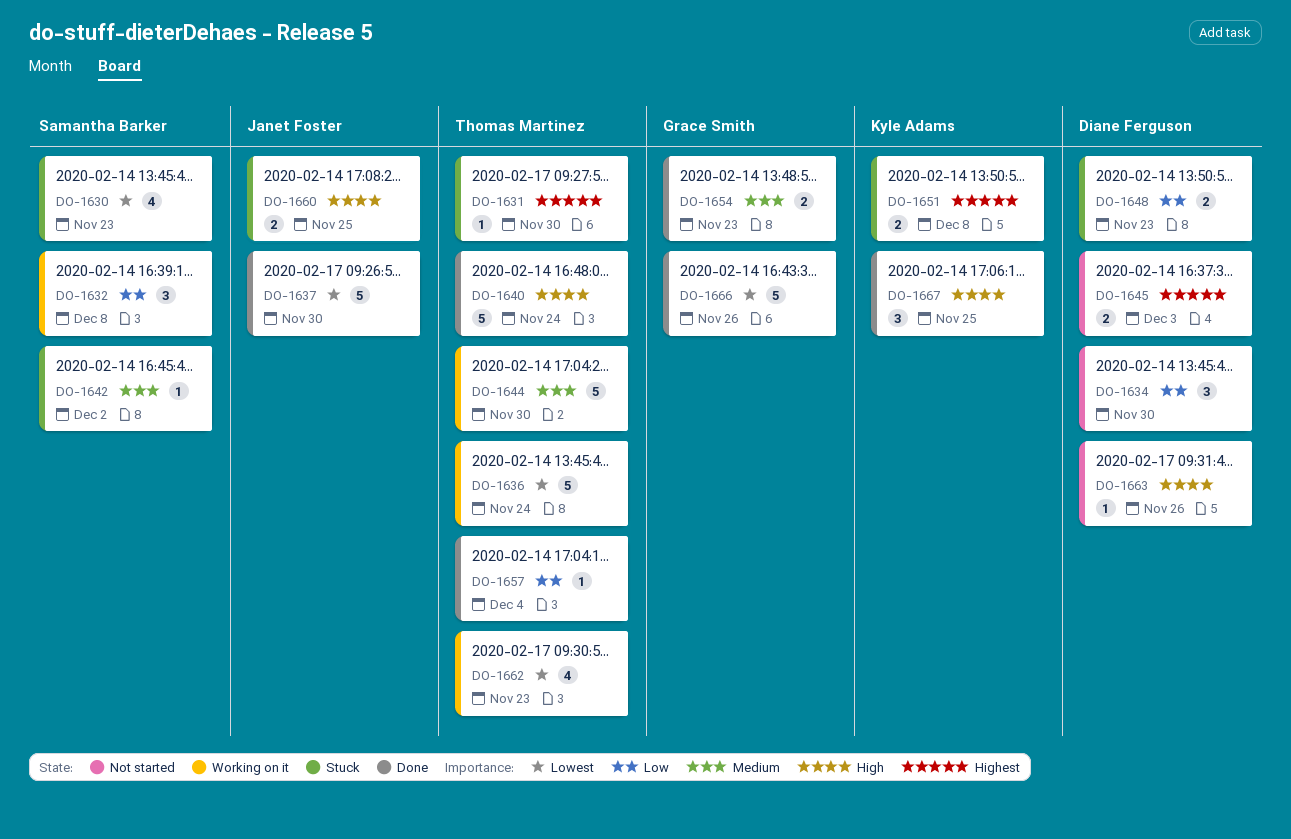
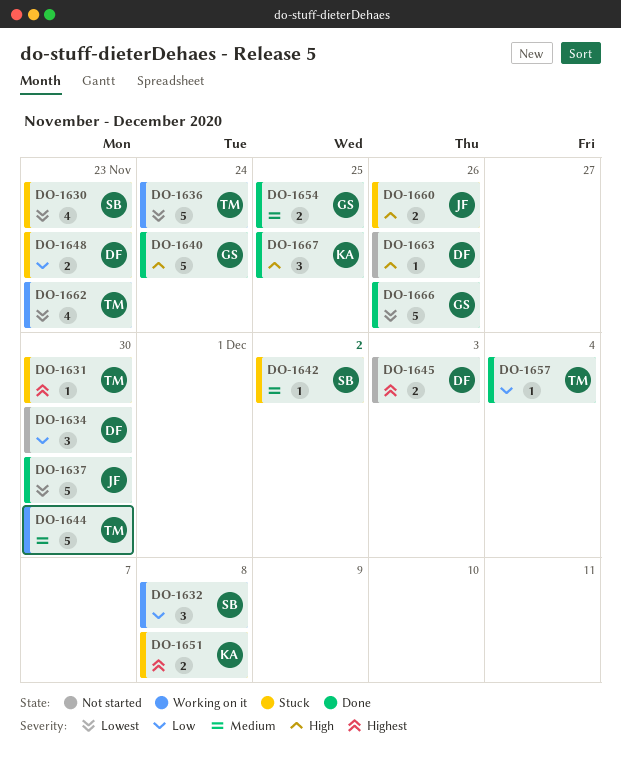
DO-1640, owner: Thomas Martinez -> Grace Smith
DO-1654, due: Nov 23 -> Nov 25
DO-1660, due: Nov 25 -> Nov 26

